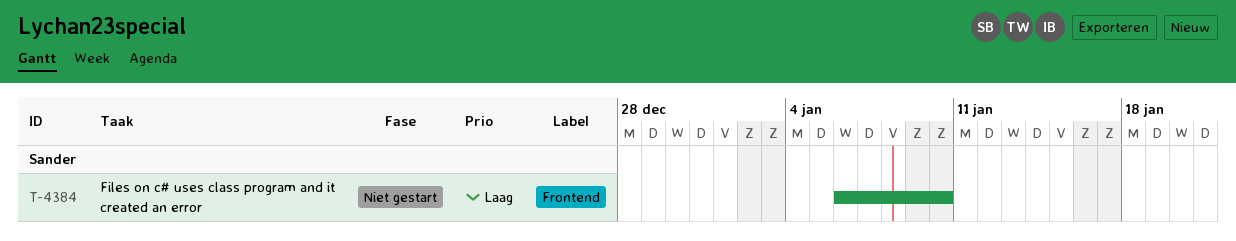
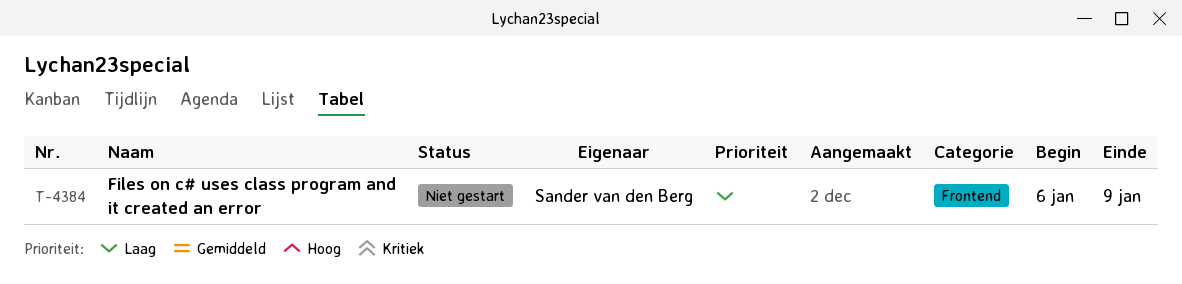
T-4384, due: Jan 10 -> Jan 9

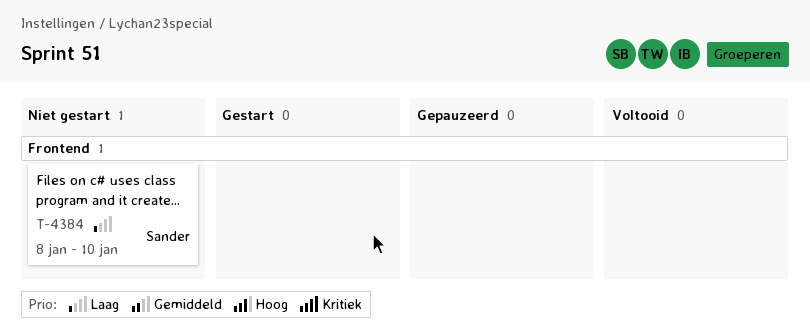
T-4384, start: Jan 6 -> Jan 8
T-4384, due: Jan 9 -> Jan 10

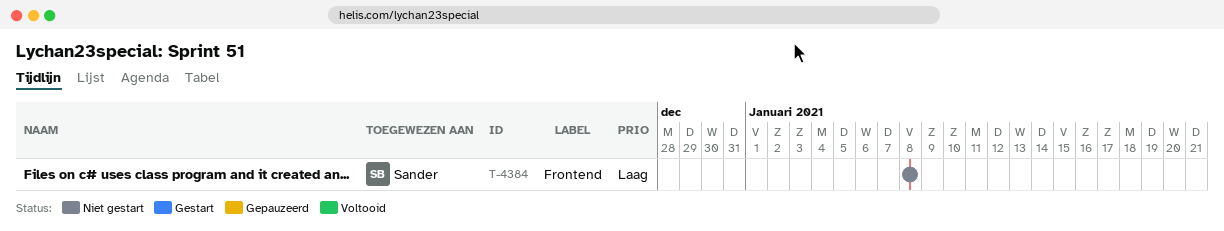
T-4384, due: Jan 10 -> Jan 8

